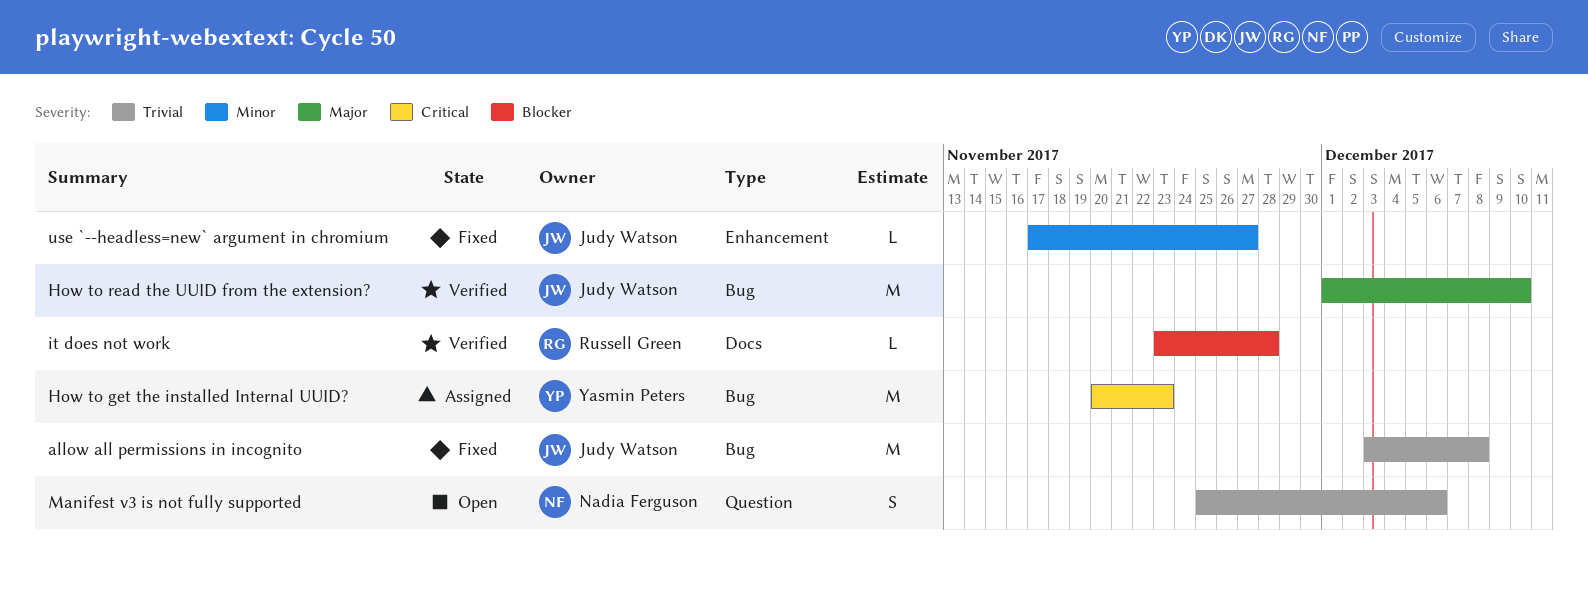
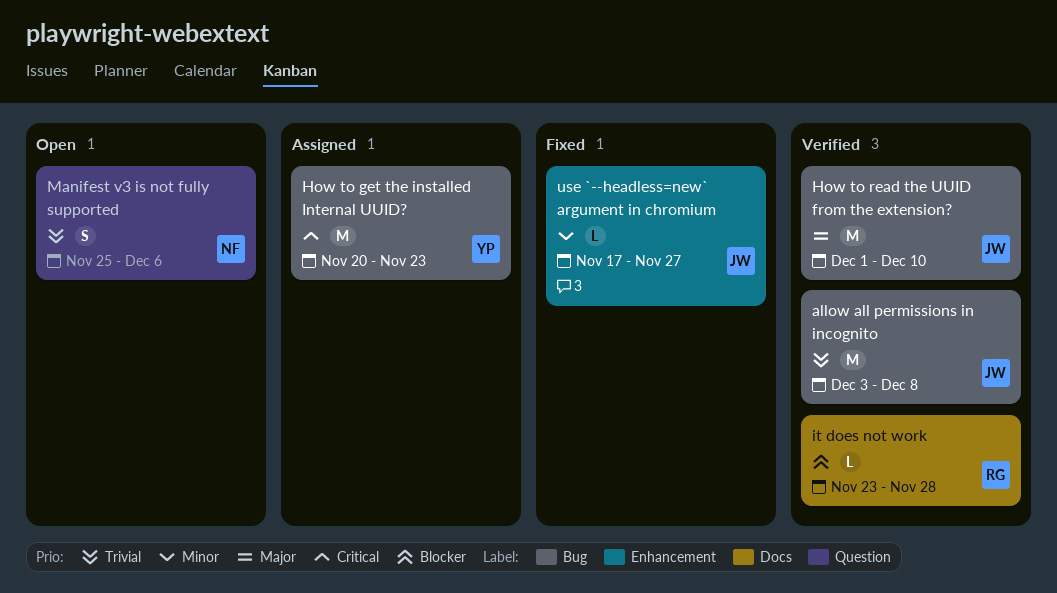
allow all permissions in incognito, status: Fixed -> Verified

